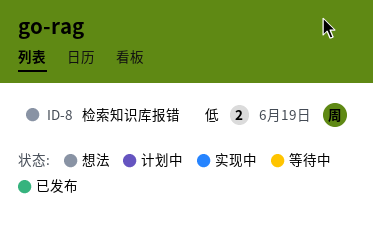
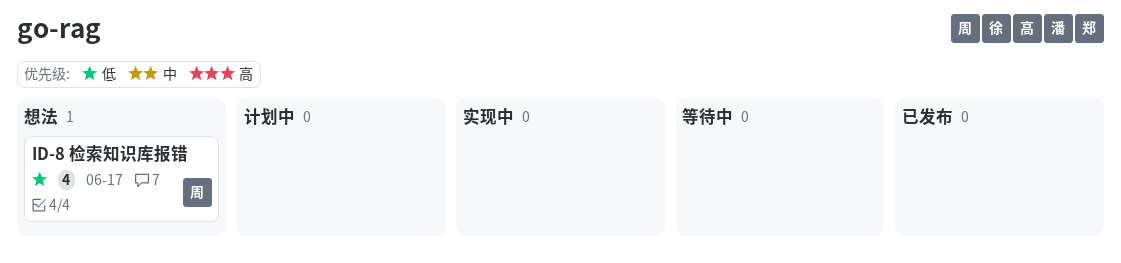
ID-8, estimate: 2 -> 4
ID-8, due: Jun 19 -> Jun 17

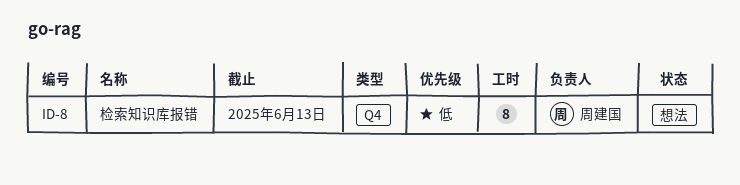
ID-8, estimate: 4 -> 8
ID-8, due: Jun 17 -> Jun 13

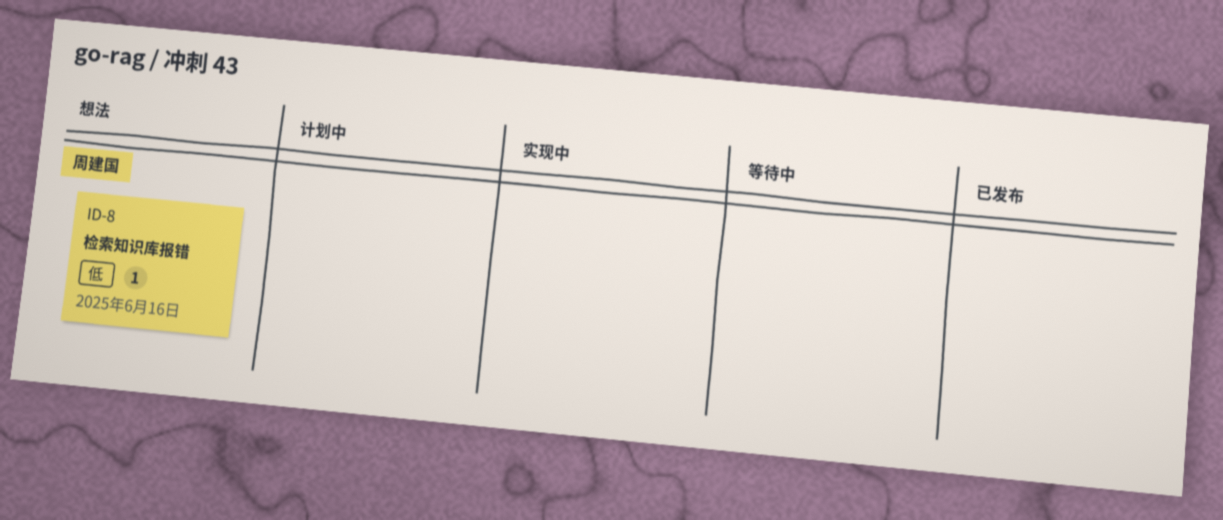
ID-8, estimate: 8 -> 1
ID-8, due: Jun 13 -> Jun 16

